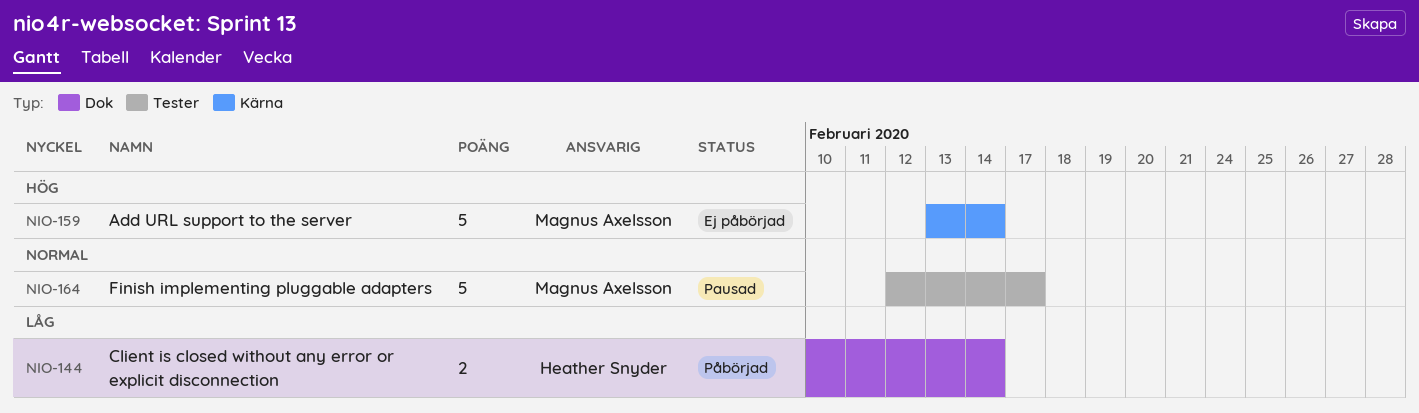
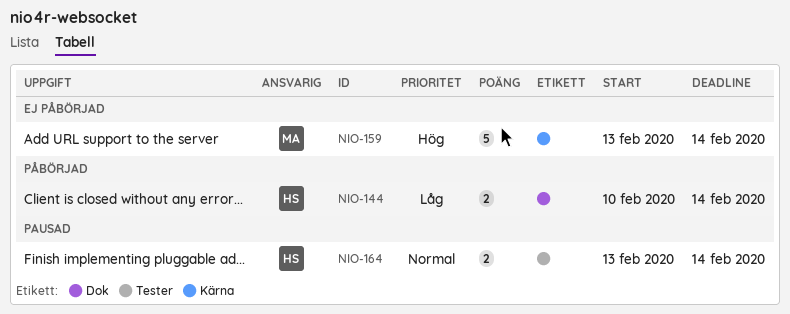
NIO-164, owner: Magnus Axelsson -> Heather Snyder
NIO-164, estimate: 5 -> 2
NIO-164, start: Feb 12 -> Feb 13
NIO-164, due: Feb 17 -> Feb 14

